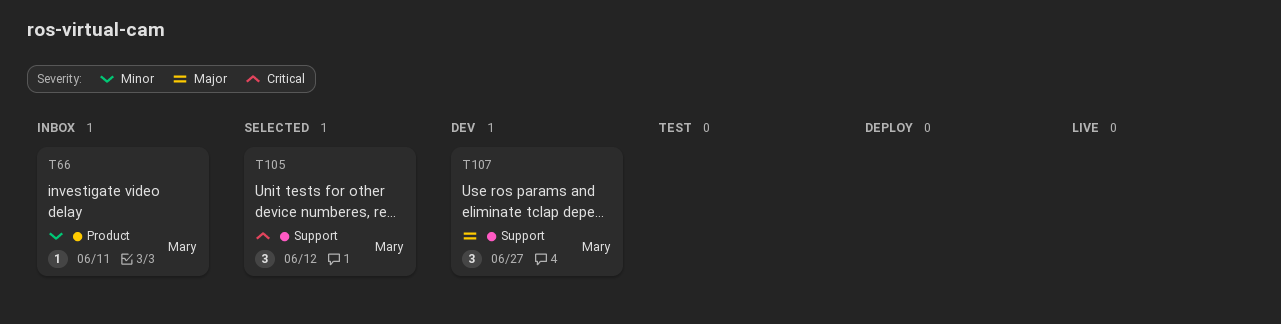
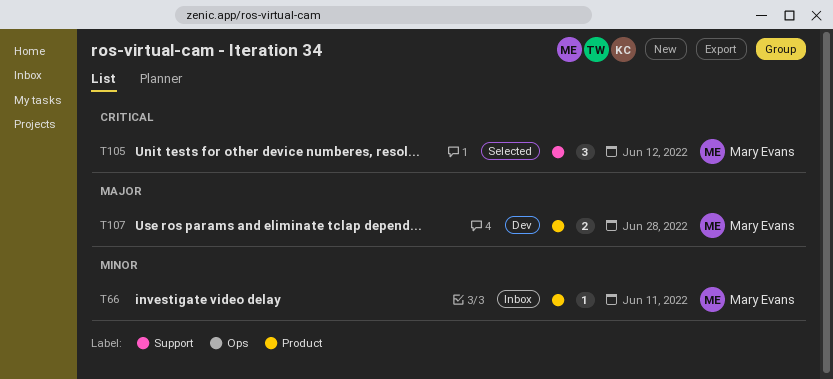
T107, label: Support -> Product
T107, estimate: 3 -> 2
T107, due: Jun 27 -> Jun 28

